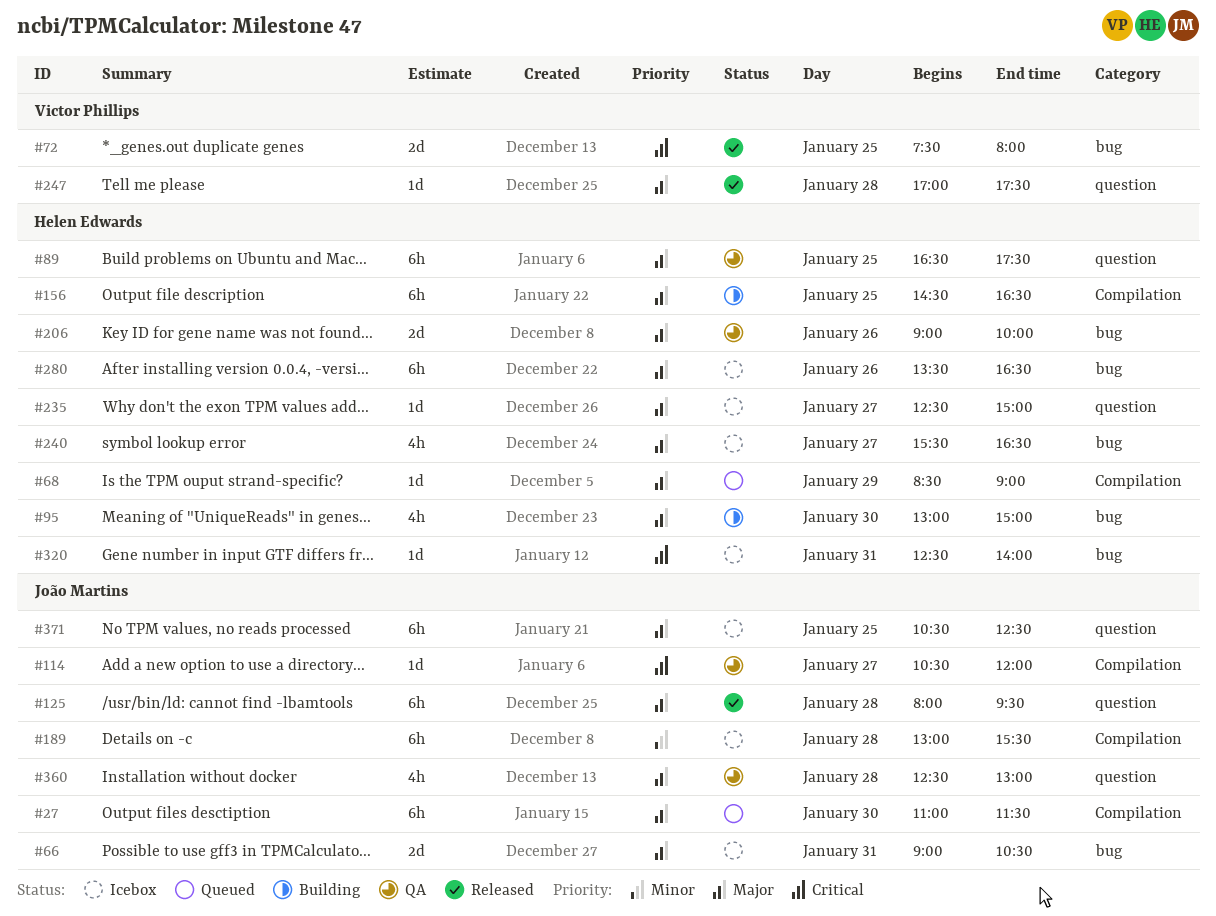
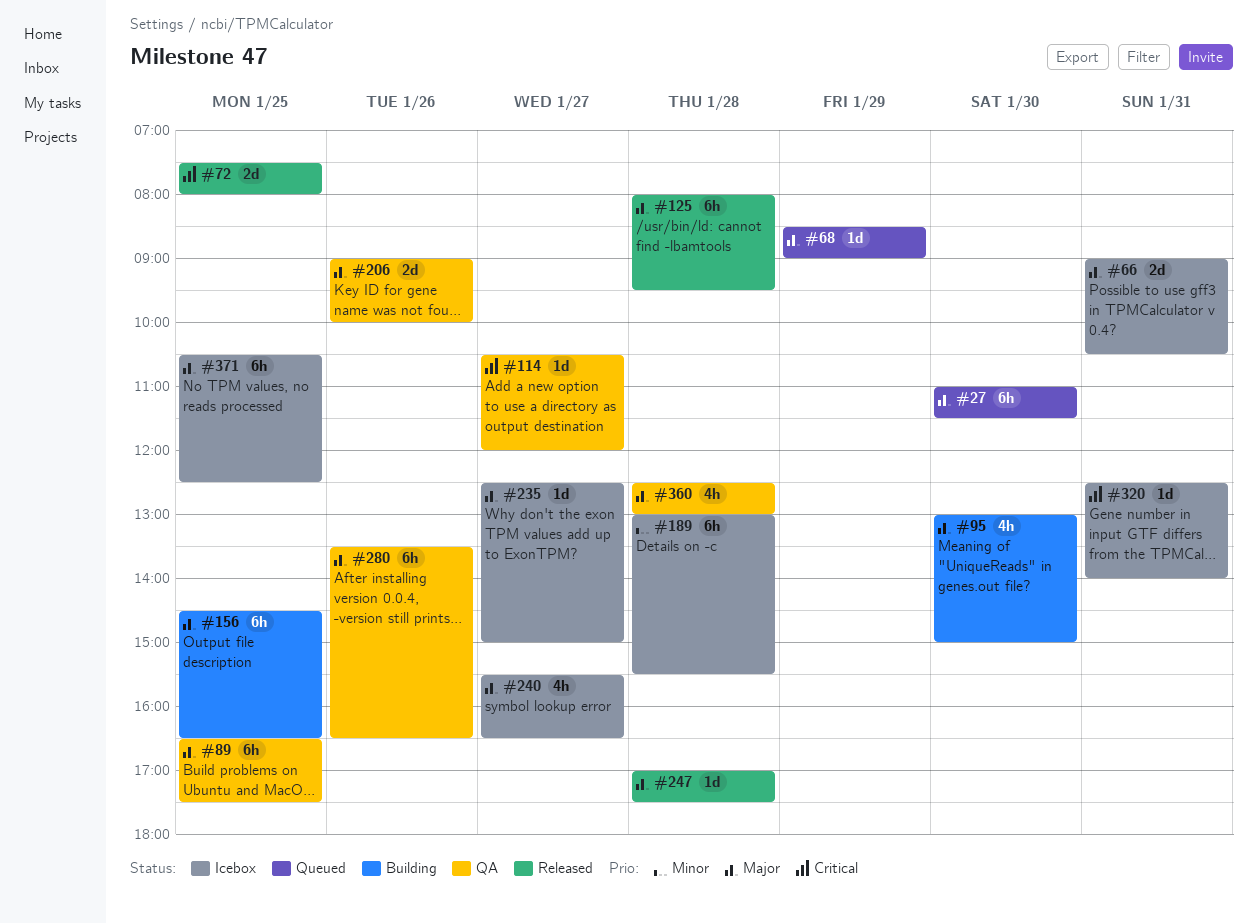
#280, status: Icebox -> QA

